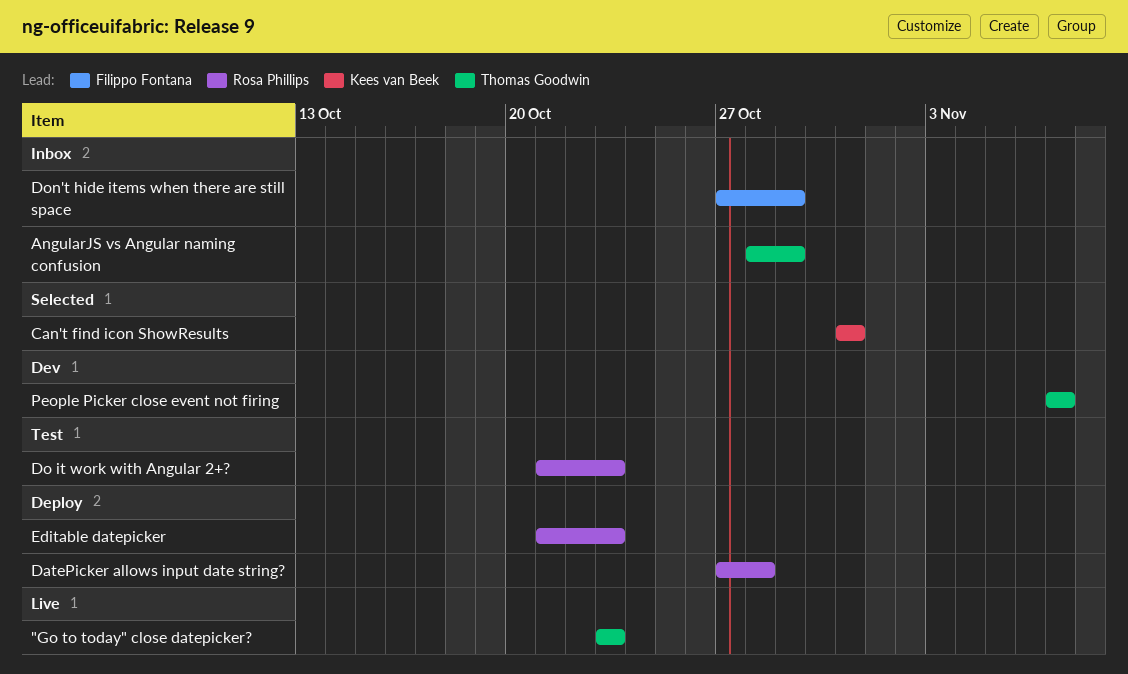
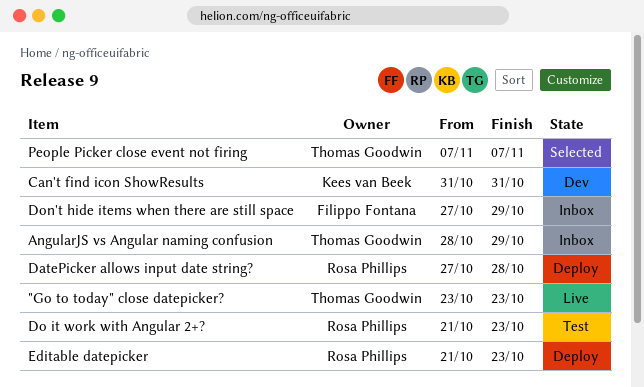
Can't find icon ShowResults, status: Selected -> Dev
People Picker close event not firing, status: Dev -> Selected

